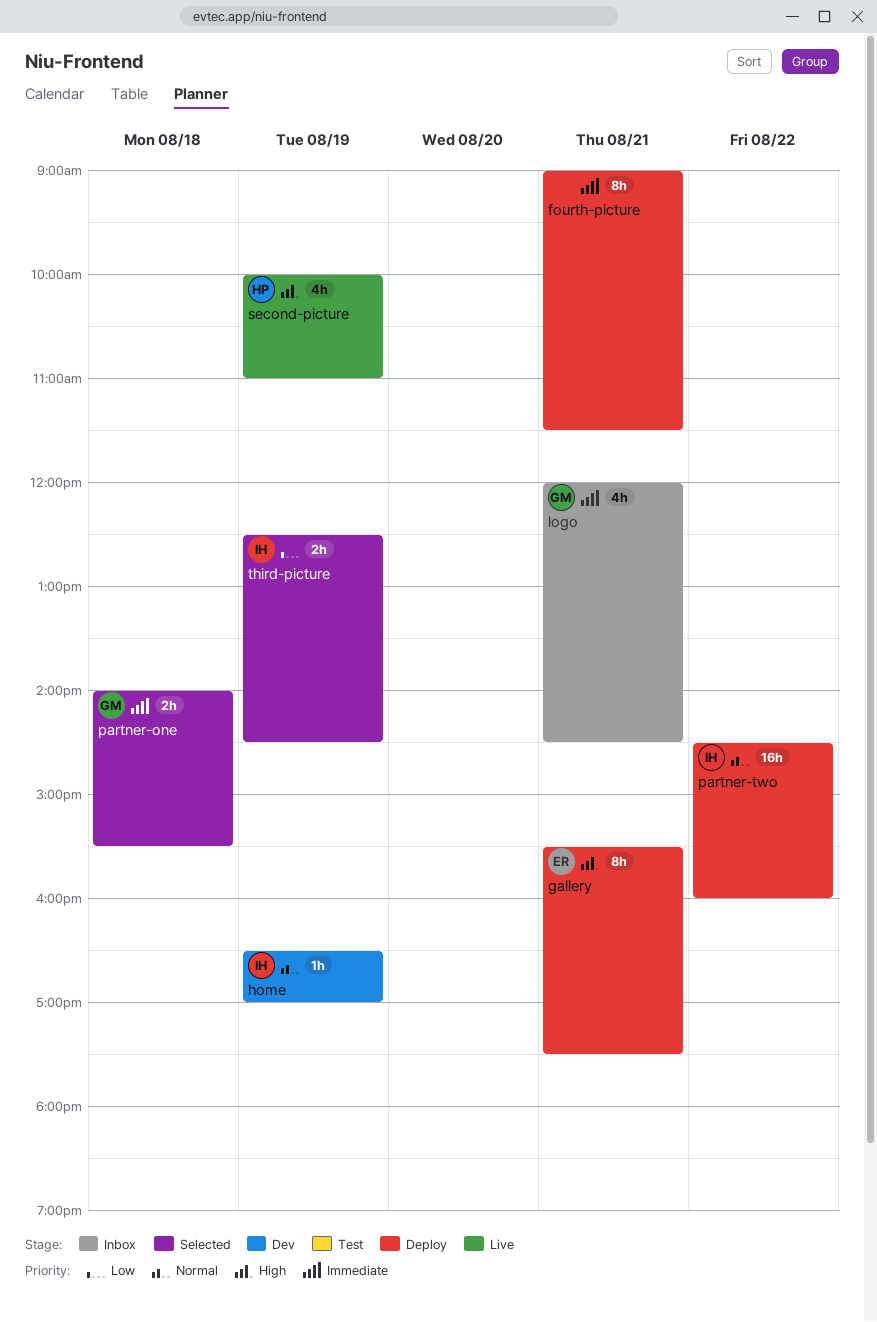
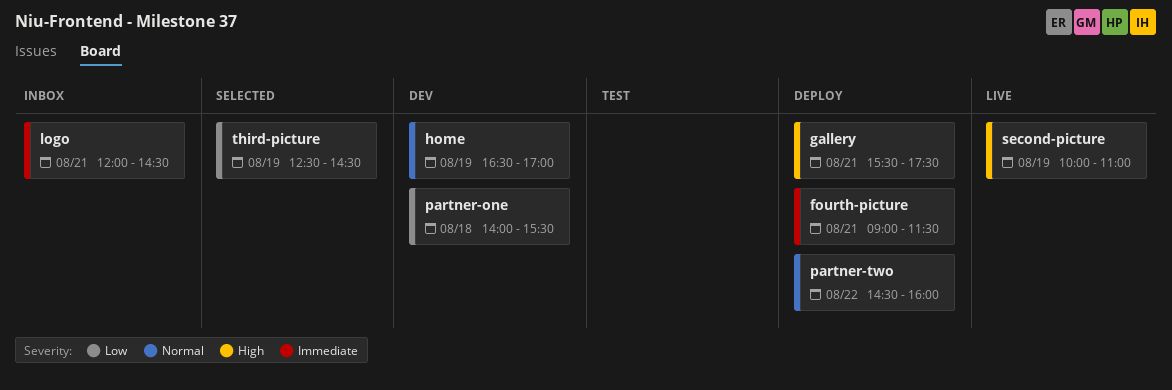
partner-one, status: Selected -> Dev
partner-one, priority: Immediate -> Low

